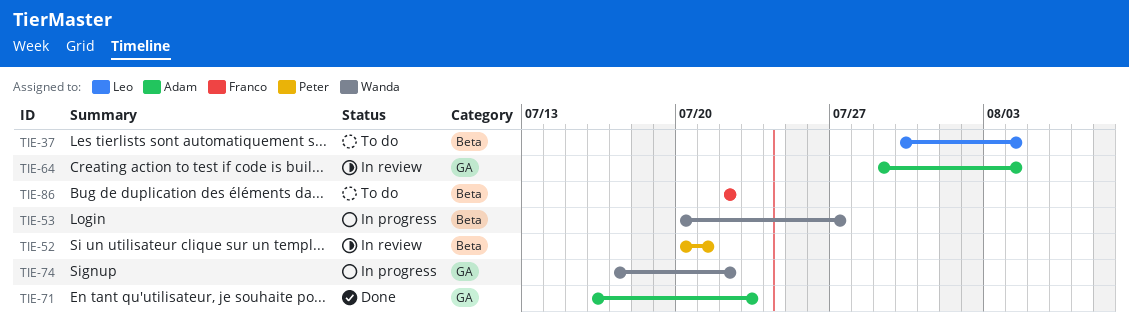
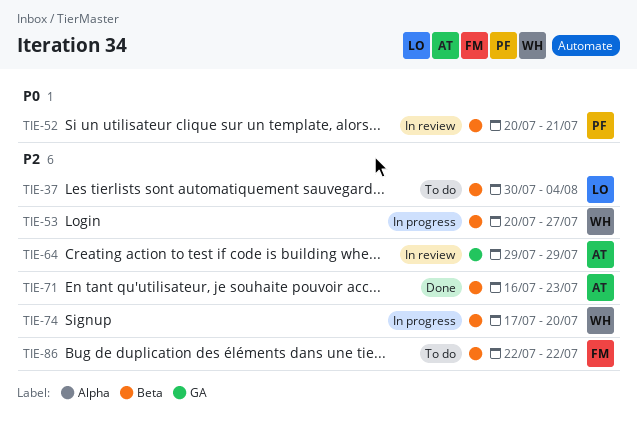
TIE-64, due: Aug 4 -> Jul 29
TIE-71, label: GA -> Beta
TIE-74, label: GA -> Beta
TIE-74, due: Jul 22 -> Jul 20

